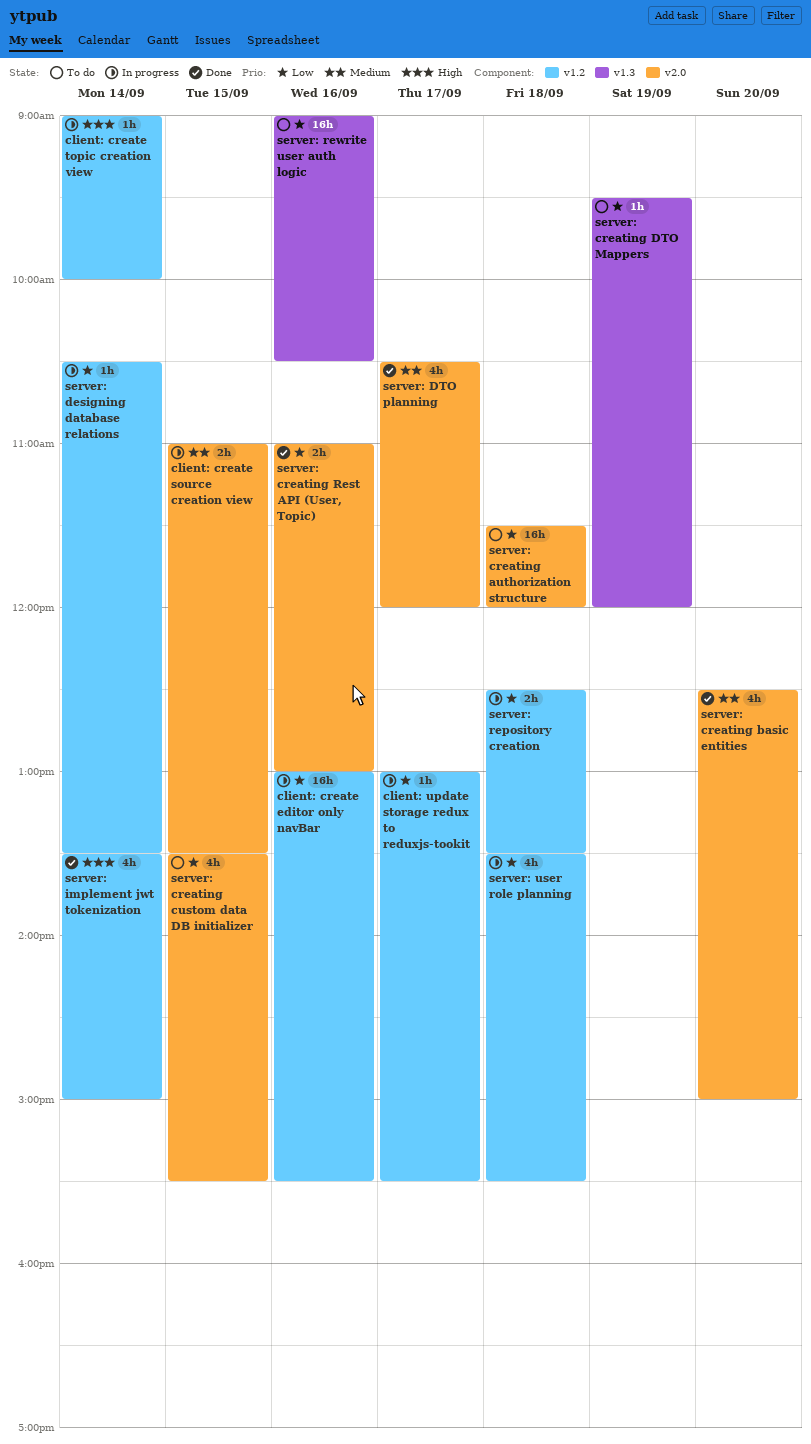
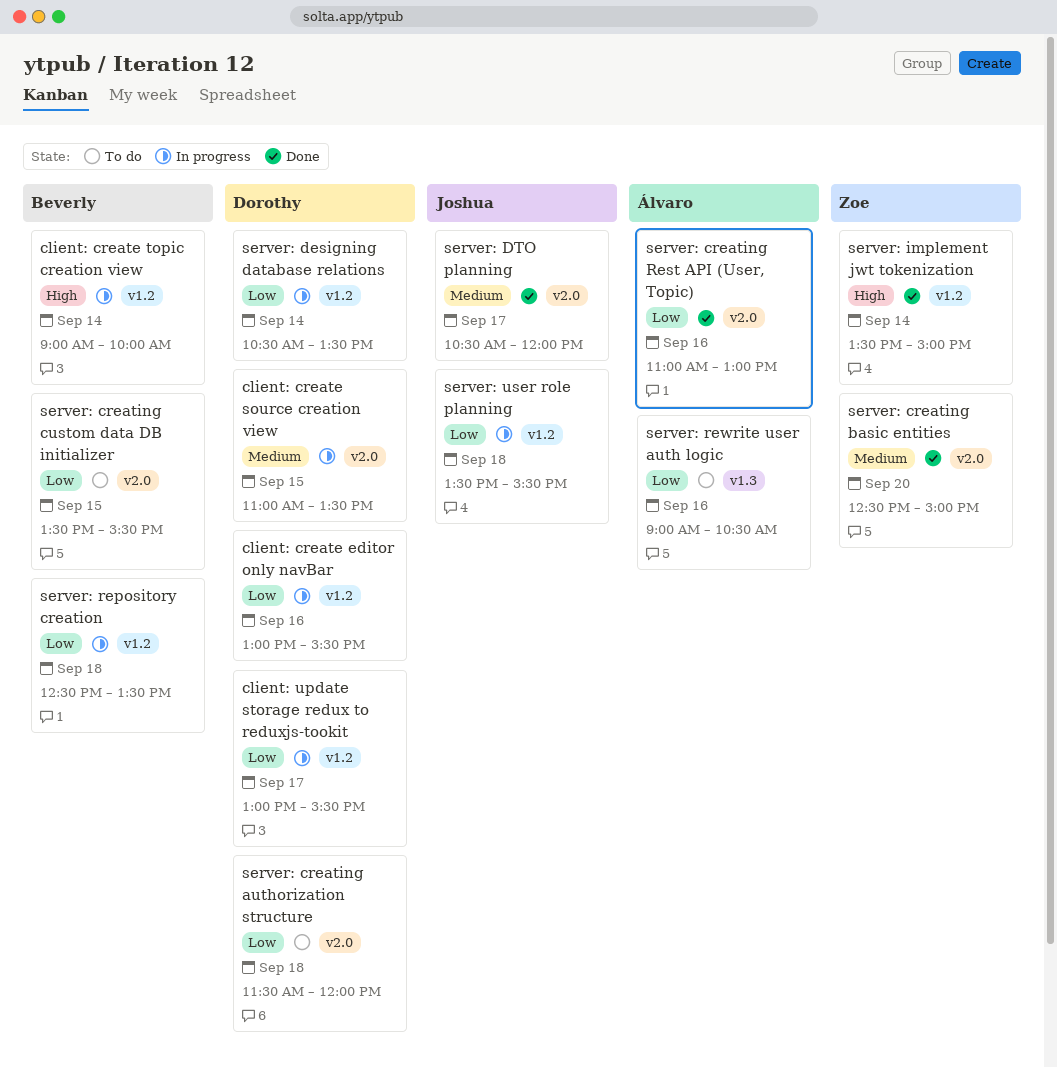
server: creating DTO Mappers: present -> none

